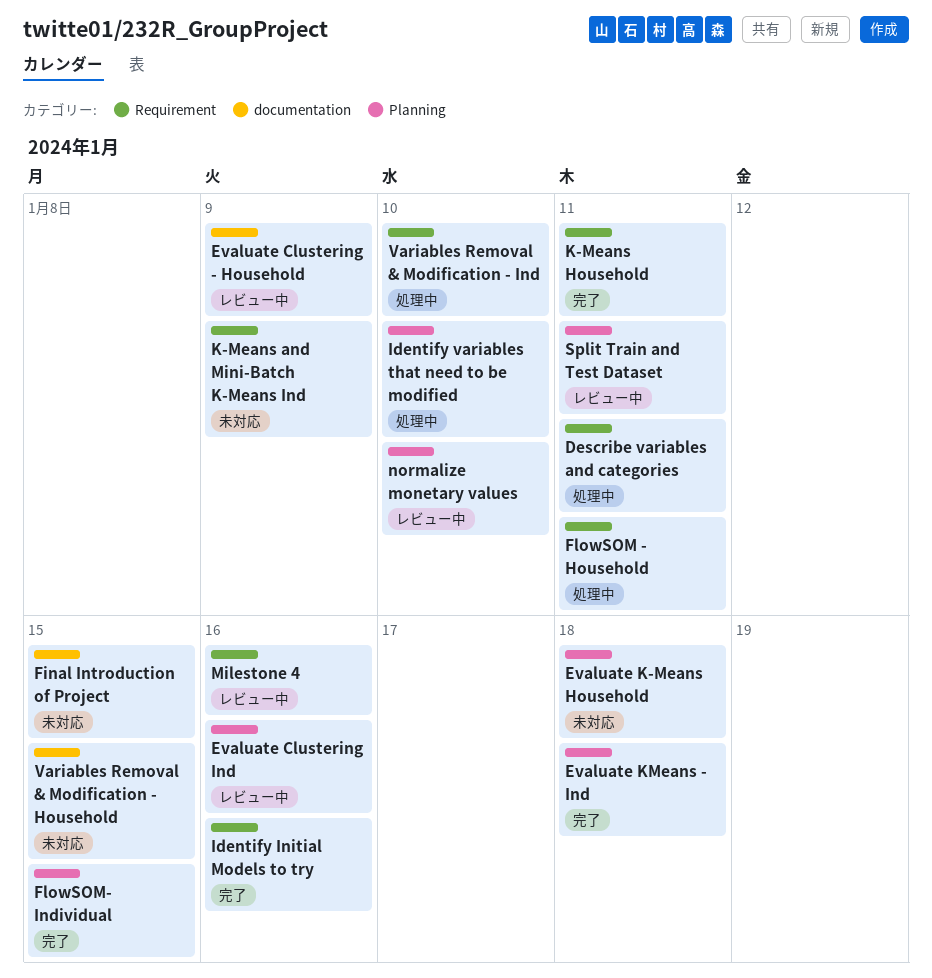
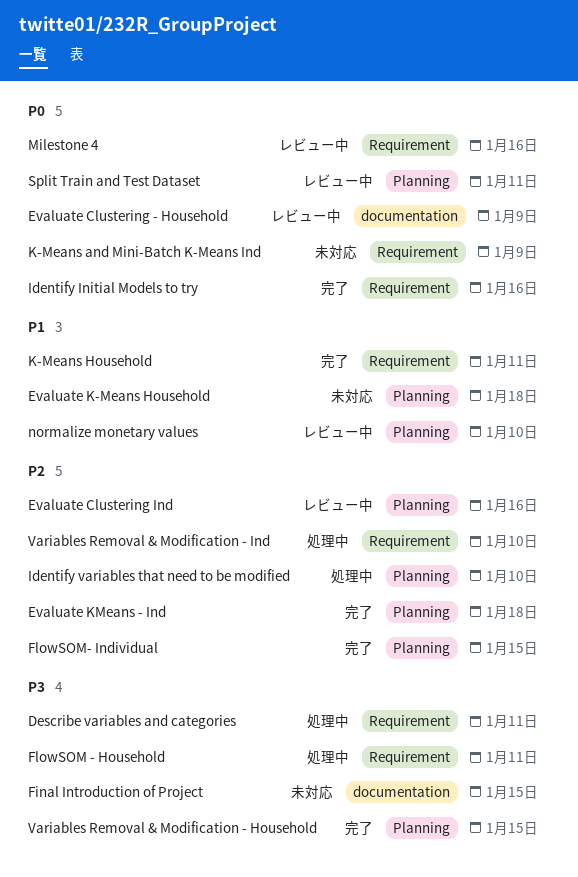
Variables Removal & Modification - Household, status: 未対応 -> 完了
Variables Removal & Modification - Household, label: documentation -> Planning

